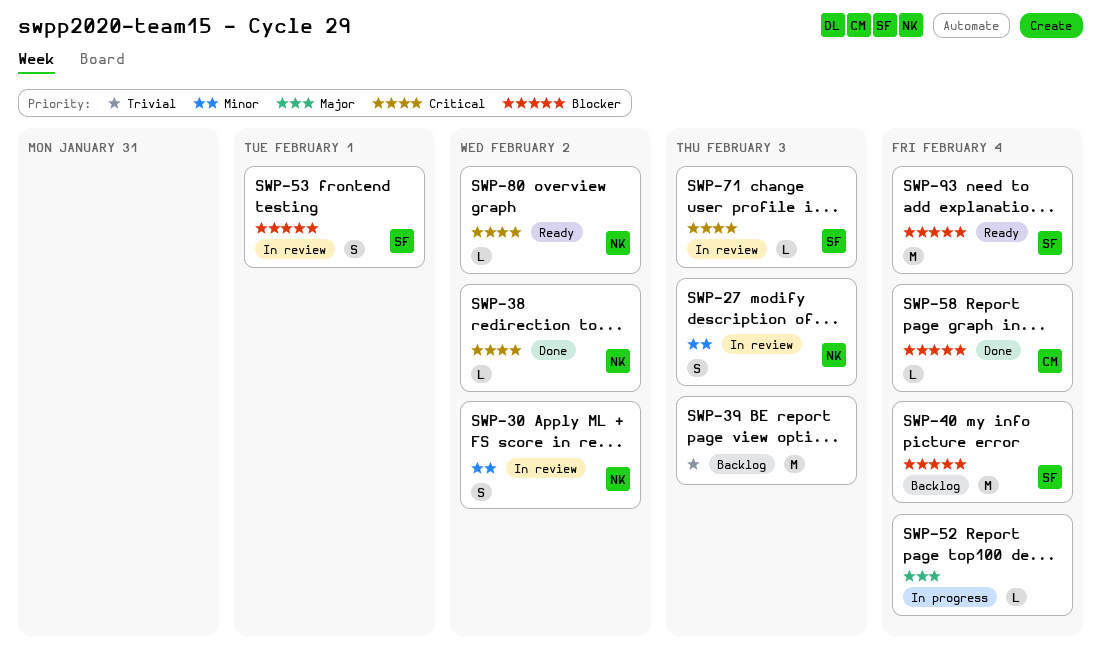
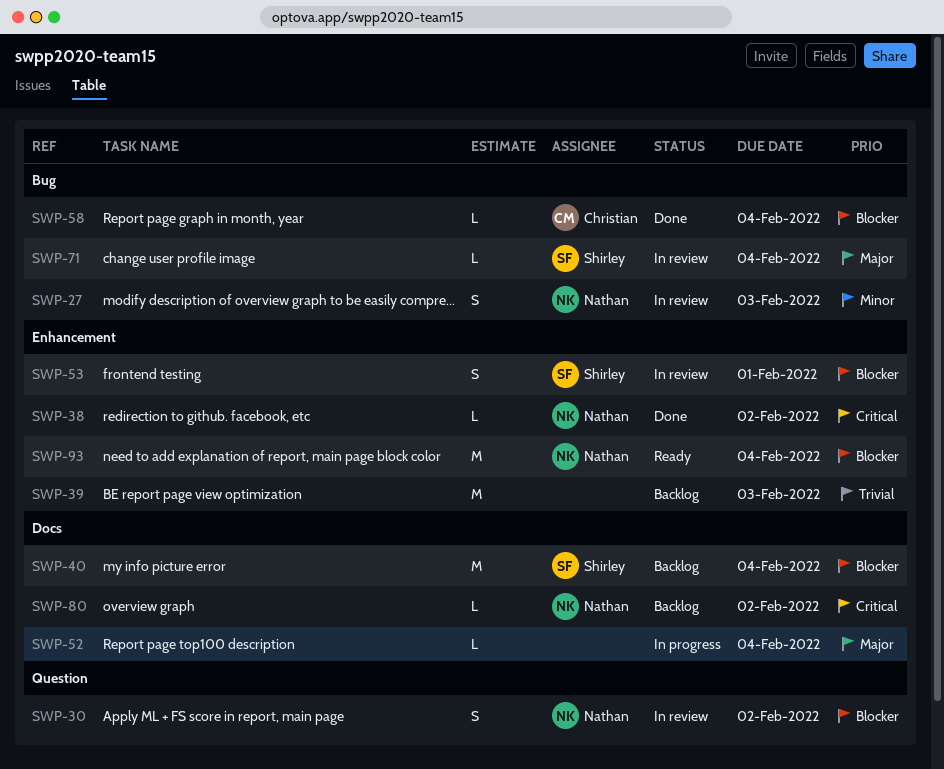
SWP-30, priority: Minor -> Blocker
SWP-71, priority: Critical -> Major
SWP-71, due: Feb 3 -> Feb 4
SWP-80, status: Ready -> Backlog
SWP-93, owner: Shirley -> Nathan

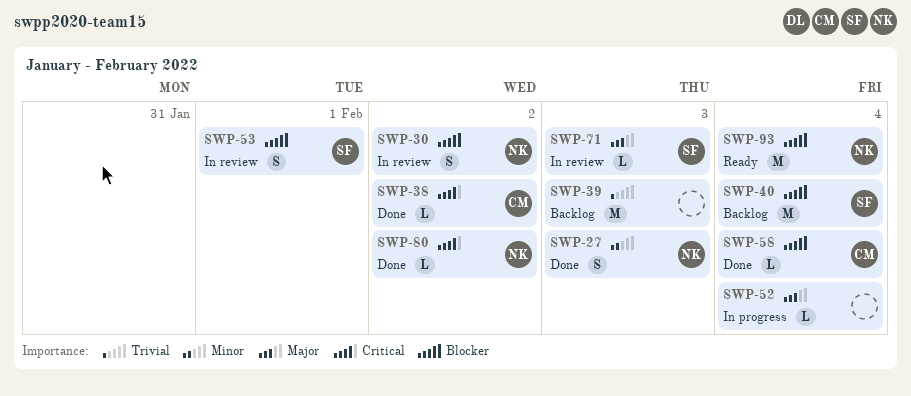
SWP-27, status: In review -> Done
SWP-38, owner: Nathan -> Christian
SWP-71, due: Feb 4 -> Feb 3
SWP-80, status: Backlog -> Done

